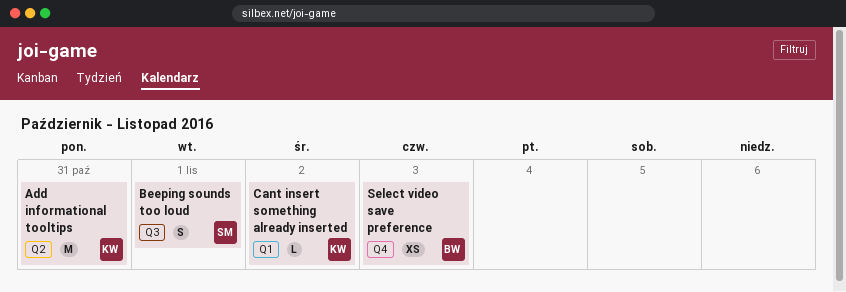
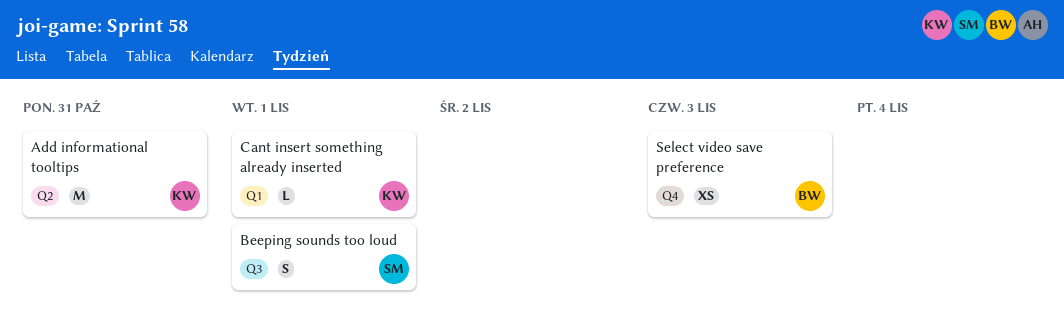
Cant insert something already inserted, due: Nov 2 -> Nov 1

